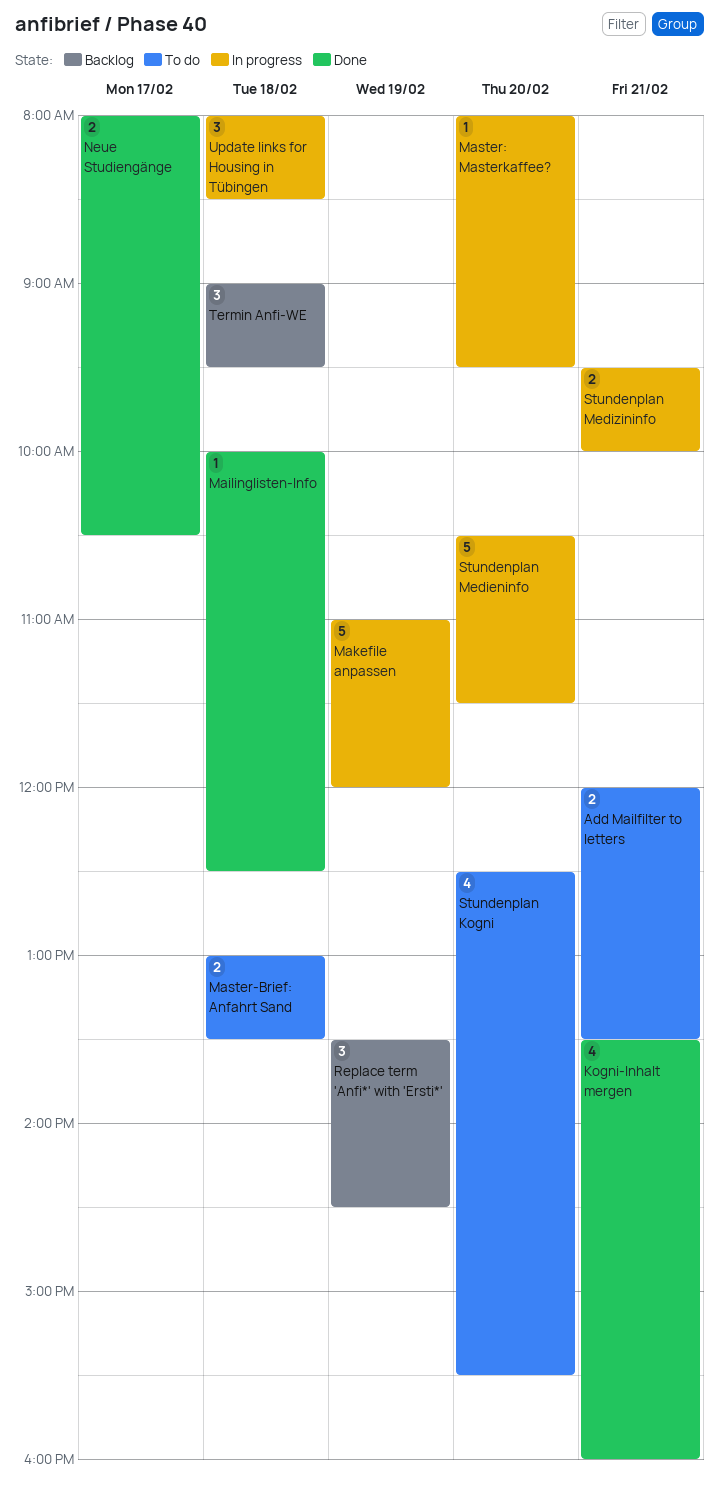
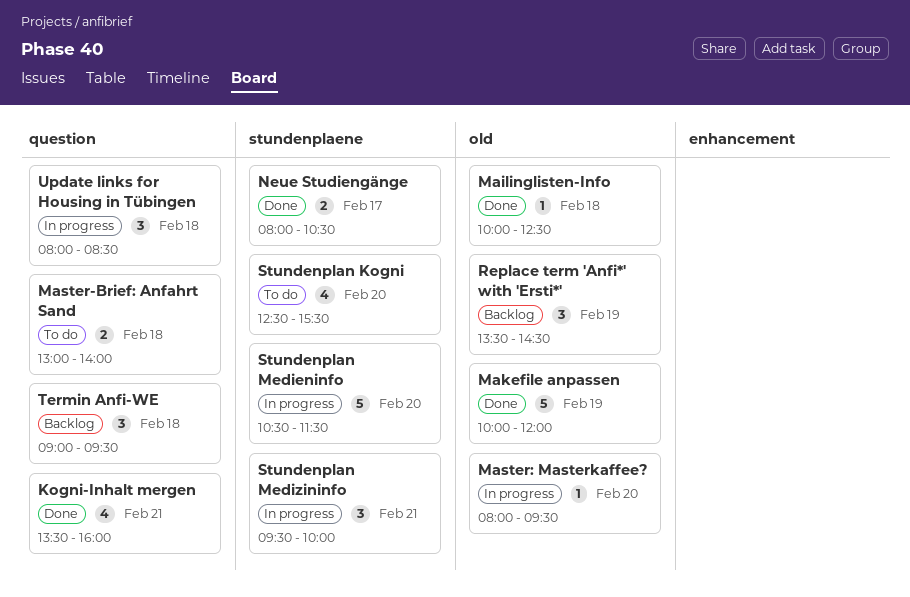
Add Mailfilter to letters: present -> none
Makefile anpassen, status: In progress -> Done
Makefile anpassen, begins: 11:00 -> 10:00
Master-Brief: Anfahrt Sand, ends: 13:30 -> 14:00
Stundenplan Medizininfo, estimate: 2 -> 3

